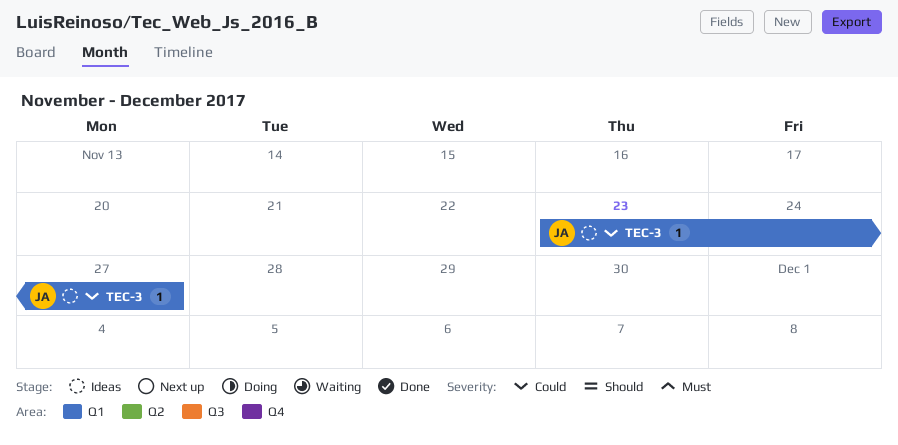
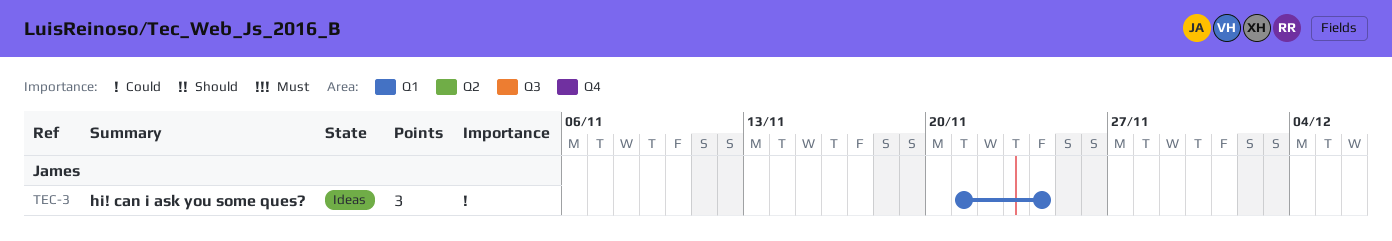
TEC-3, estimate: 1 -> 3
TEC-3, start: Nov 23 -> Nov 21
TEC-3, due: Nov 27 -> Nov 24

